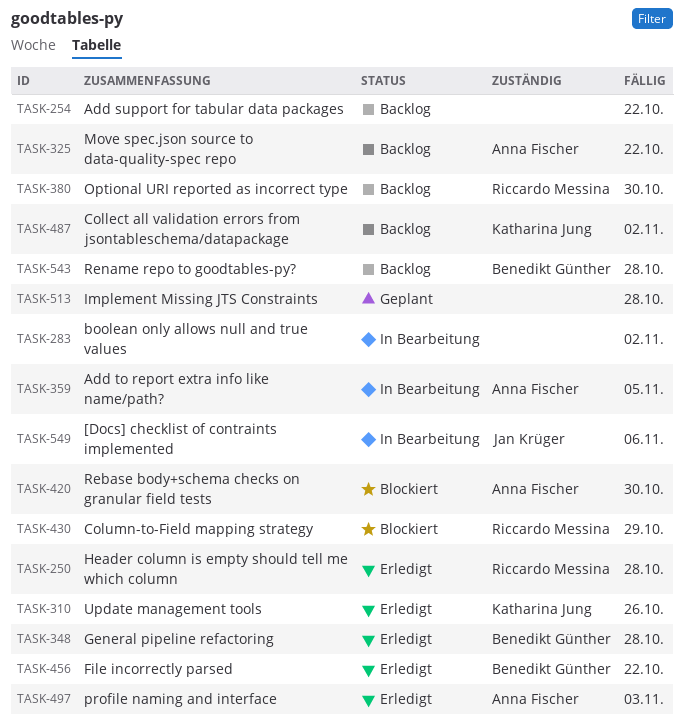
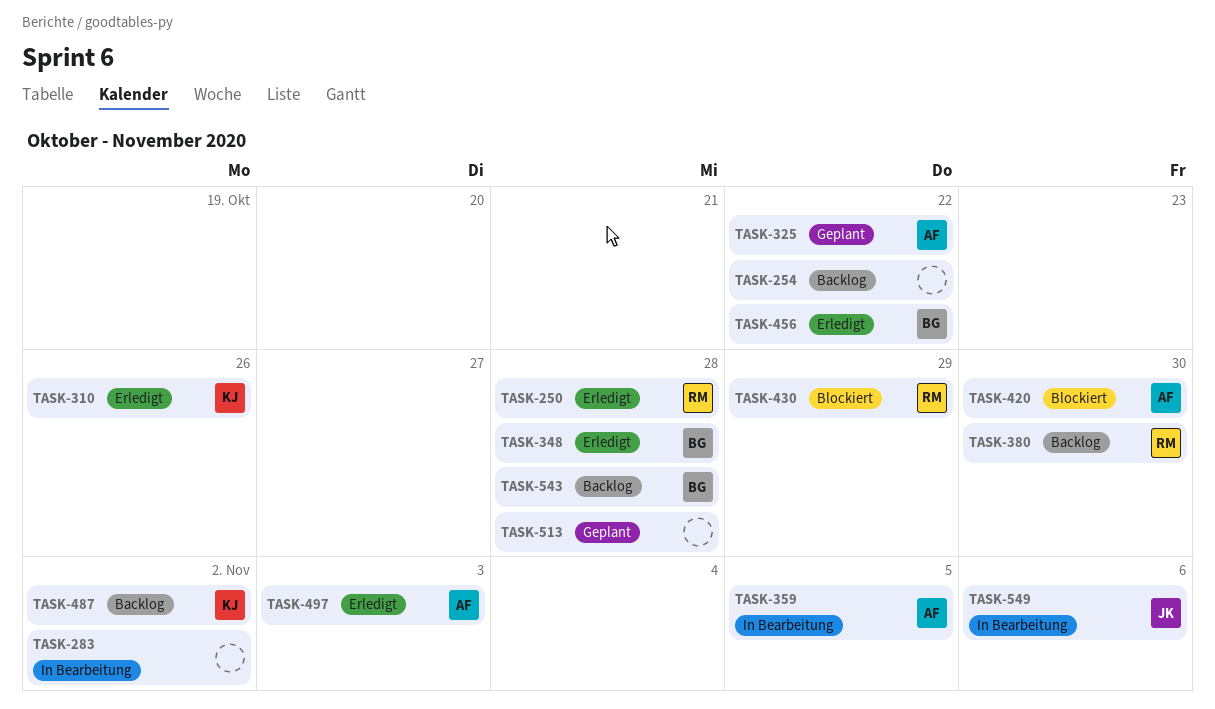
TASK-325, status: Backlog -> Geplant

